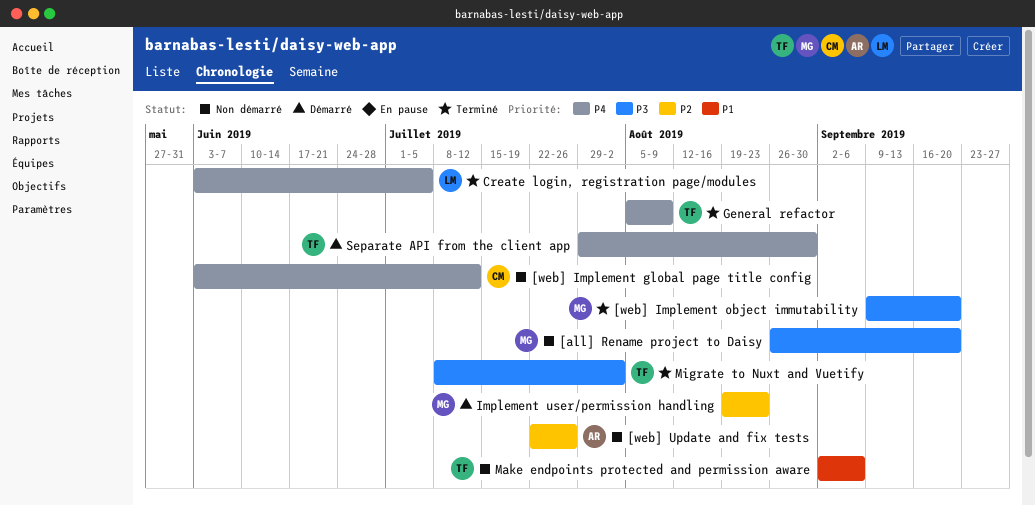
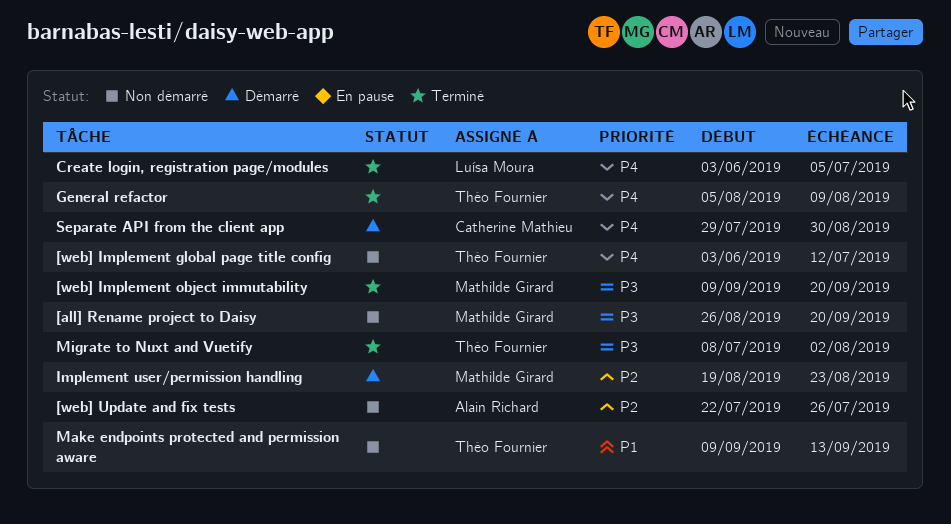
[web] Implement global page title config, owner: Catherine Mathieu -> Théo Fournier
Make endpoints protected and permission aware, start: Sep 2 -> Sep 9
Make endpoints protected and permission aware, due: Sep 6 -> Sep 13
Separate API from the client app, owner: Théo Fournier -> Catherine Mathieu

